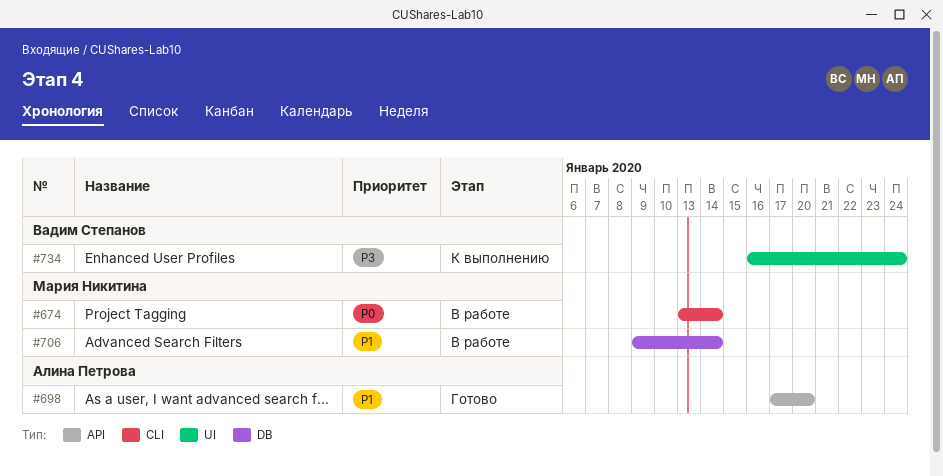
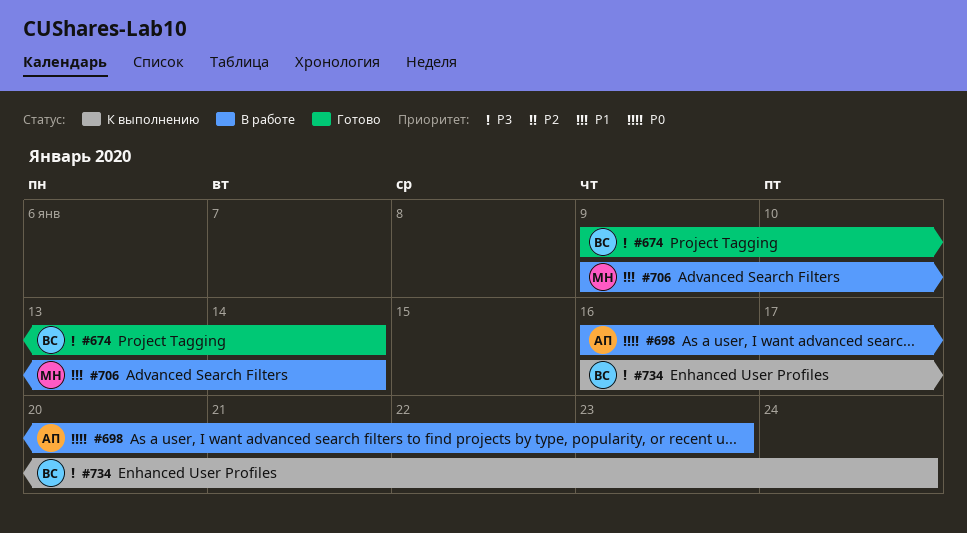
#674, status: В работе -> Готово
#674, owner: Мария Никитина -> Вадим Степанов
#674, priority: P0 -> P3
#674, start: Jan 13 -> Jan 9
#698, status: Готово -> В работе
#698, priority: P1 -> P0
#698, start: Jan 17 -> Jan 16
#698, due: Jan 20 -> Jan 23

